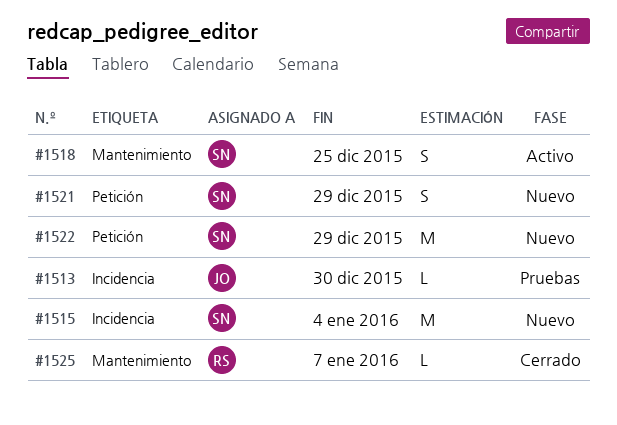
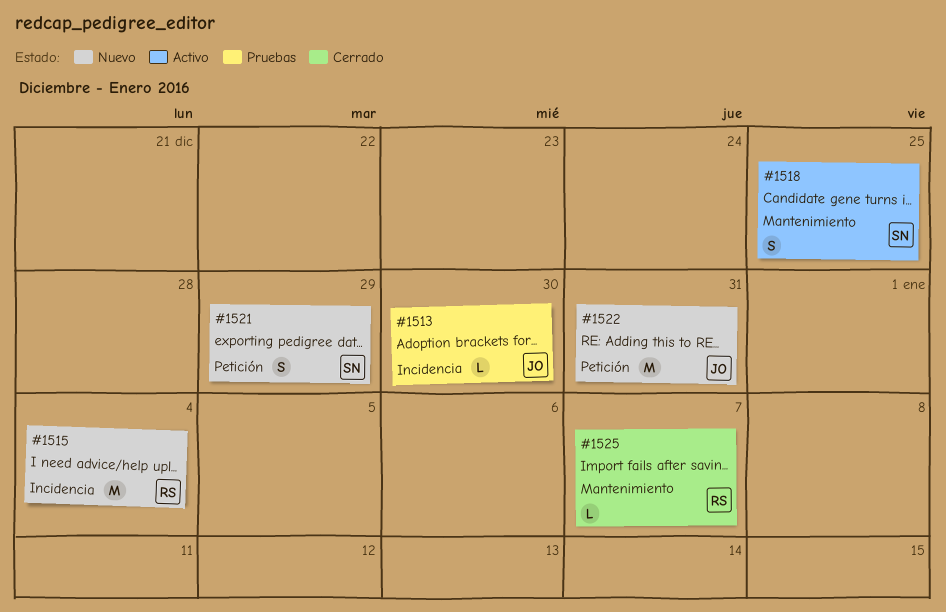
#1515, owner: SN -> RS
#1522, owner: SN -> JO
#1522, due: Dec 29 -> Dec 31

